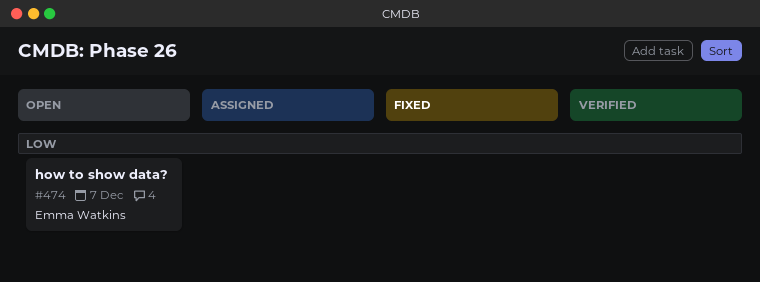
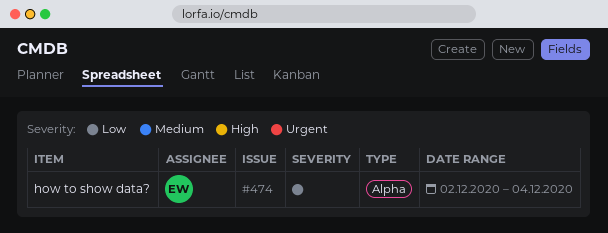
#474, due: Dec 7 -> Dec 4

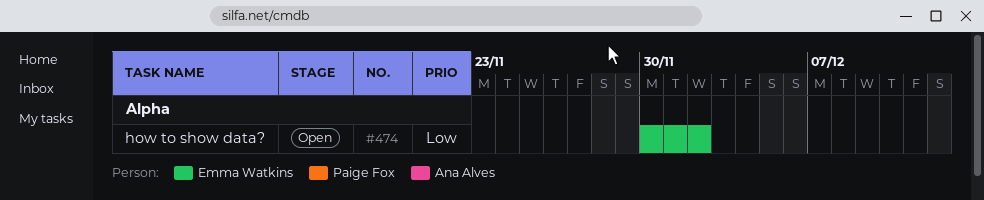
#474, start: Dec 2 -> Nov 30
#474, due: Dec 4 -> Dec 2

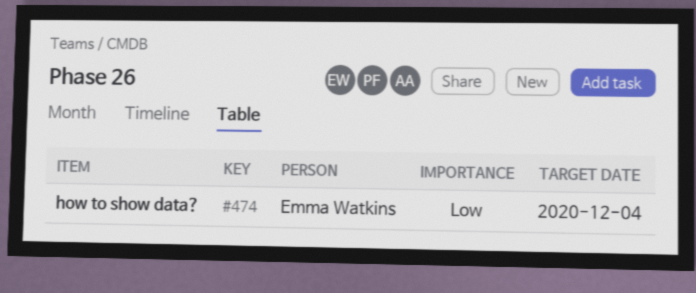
#474, due: Dec 2 -> Dec 4

